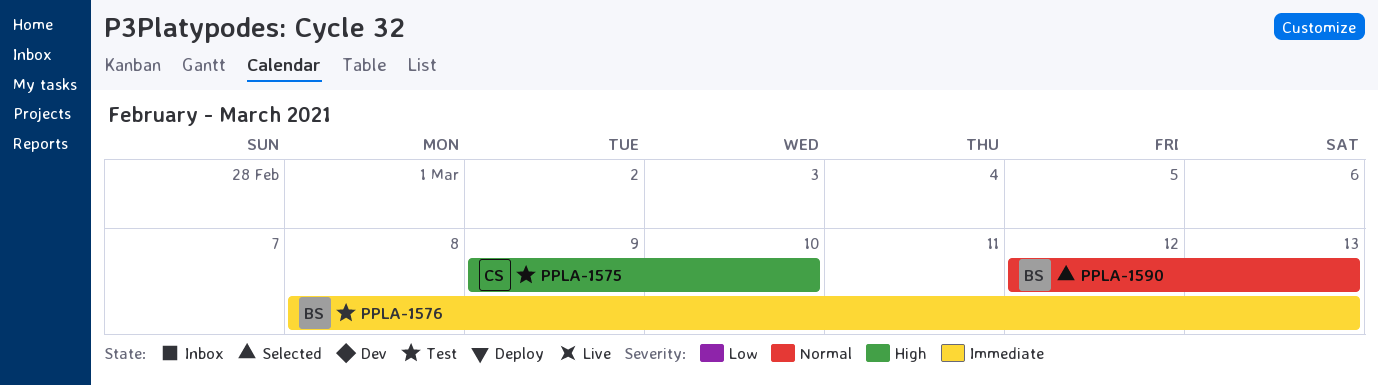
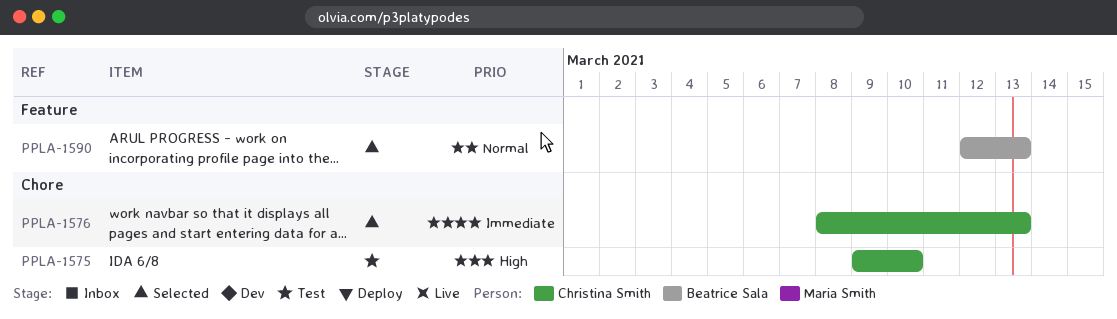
PPLA-1576, status: Test -> Selected
PPLA-1576, owner: Beatrice Sala -> Christina Smith

